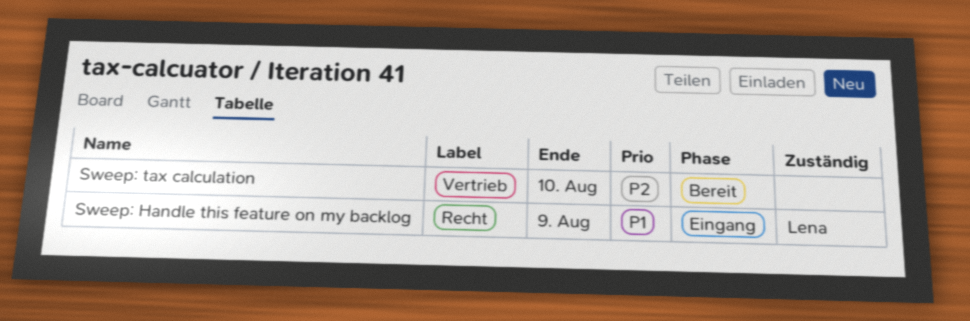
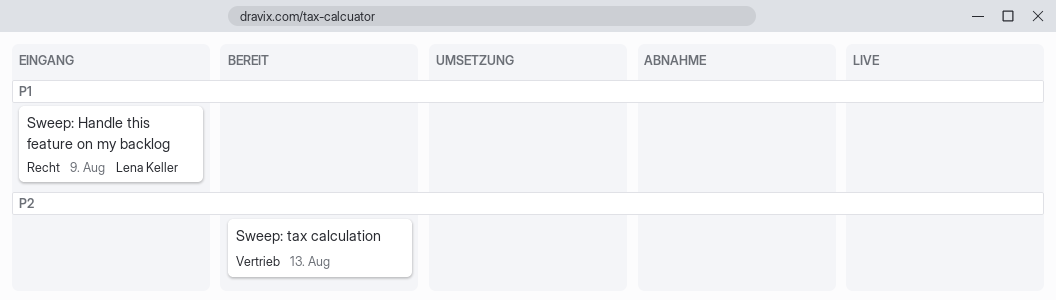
Sweep: tax calculation, due: Aug 10 -> Aug 13

